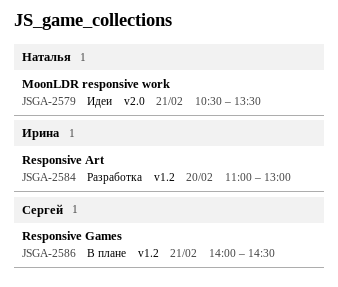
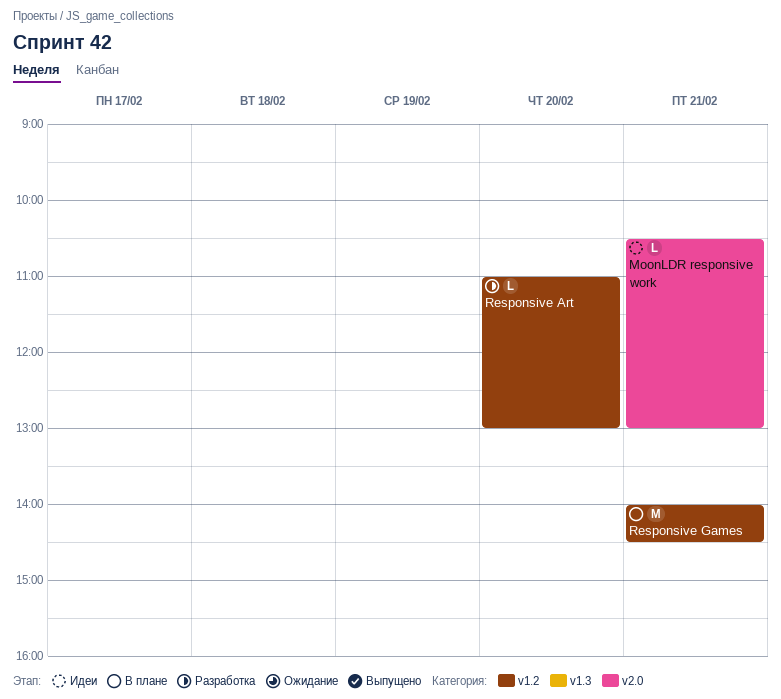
MoonLDR responsive work, ends: 13:30 -> 13:00

